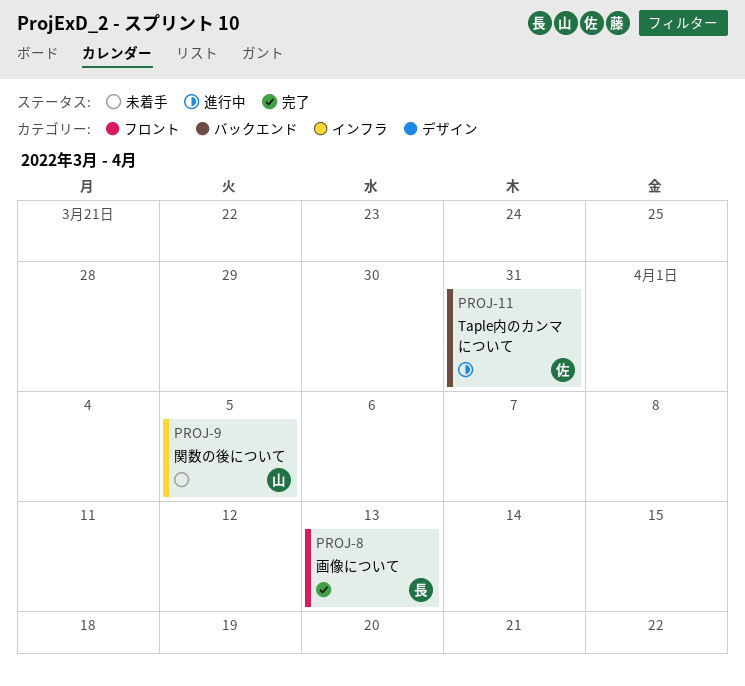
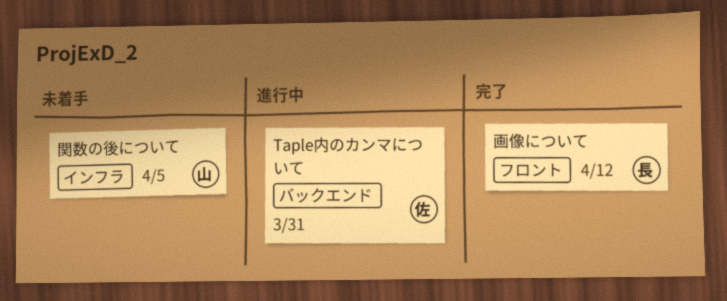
画像について, due: Apr 13 -> Apr 12

